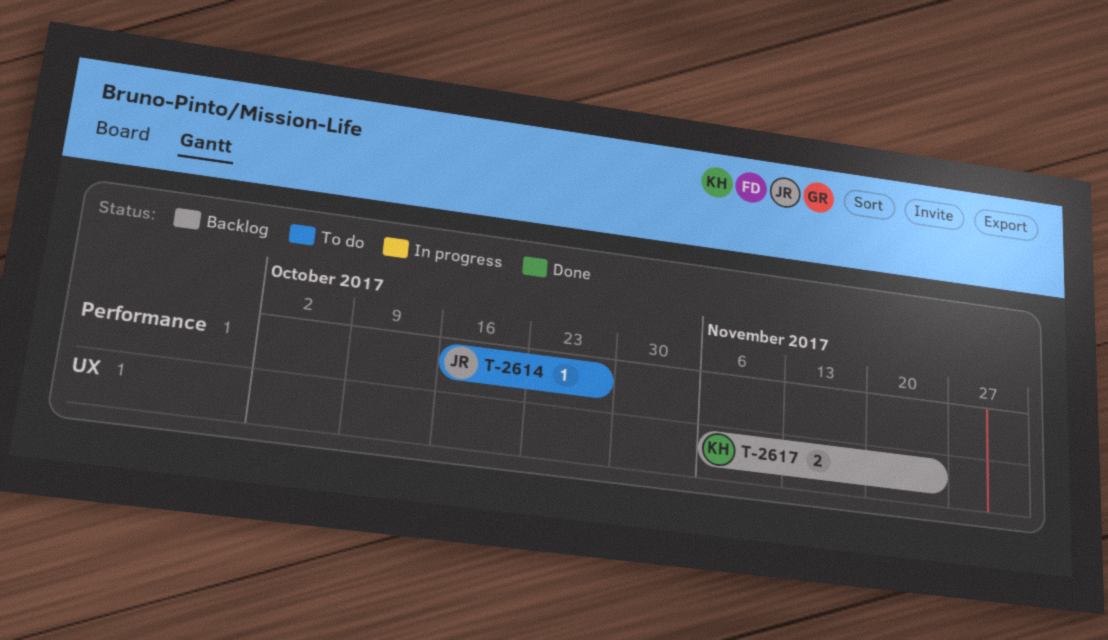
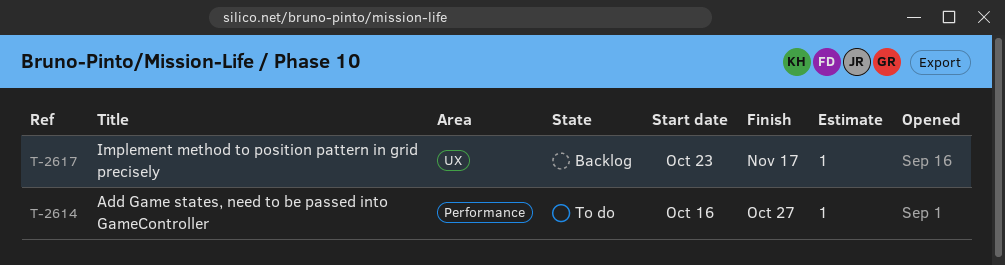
T-2617, estimate: 2 -> 1
T-2617, start: Nov 6 -> Oct 23
T-2617, due: Nov 24 -> Nov 17

